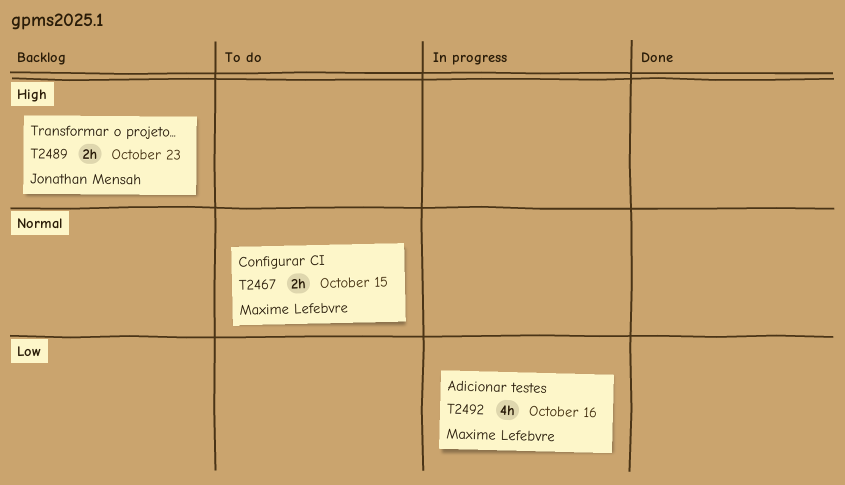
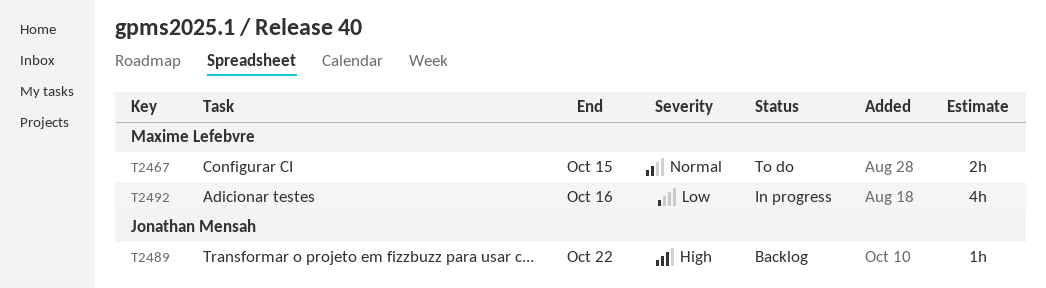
T2489, estimate: 2h -> 1h
T2489, due: Oct 23 -> Oct 22

